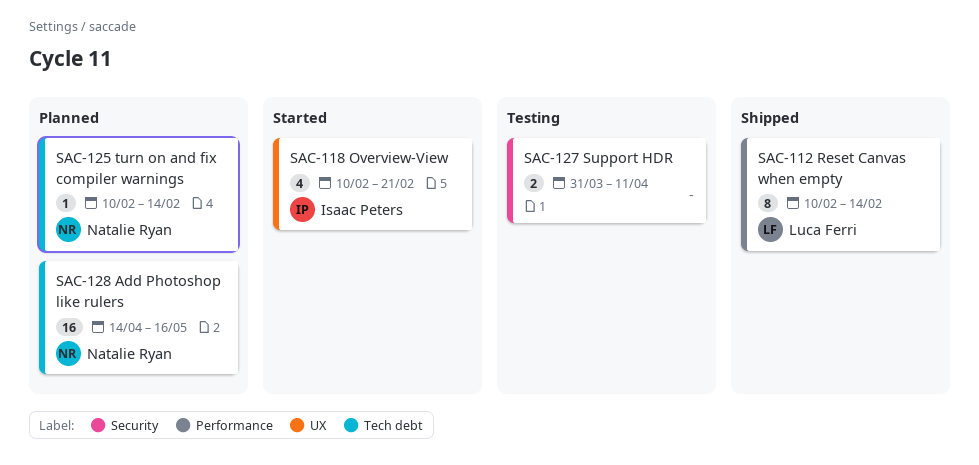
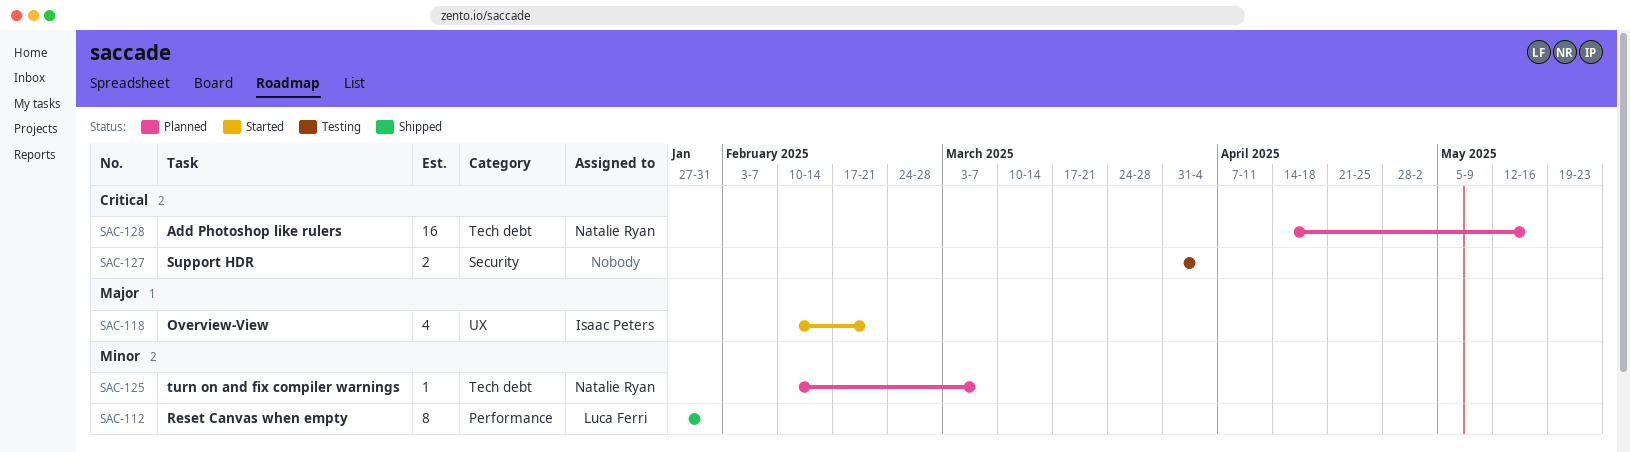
SAC-112, start: Feb 10 -> Jan 27
SAC-112, due: Feb 14 -> Jan 31
SAC-125, due: Feb 14 -> Mar 7
SAC-127, due: Apr 11 -> Apr 4

